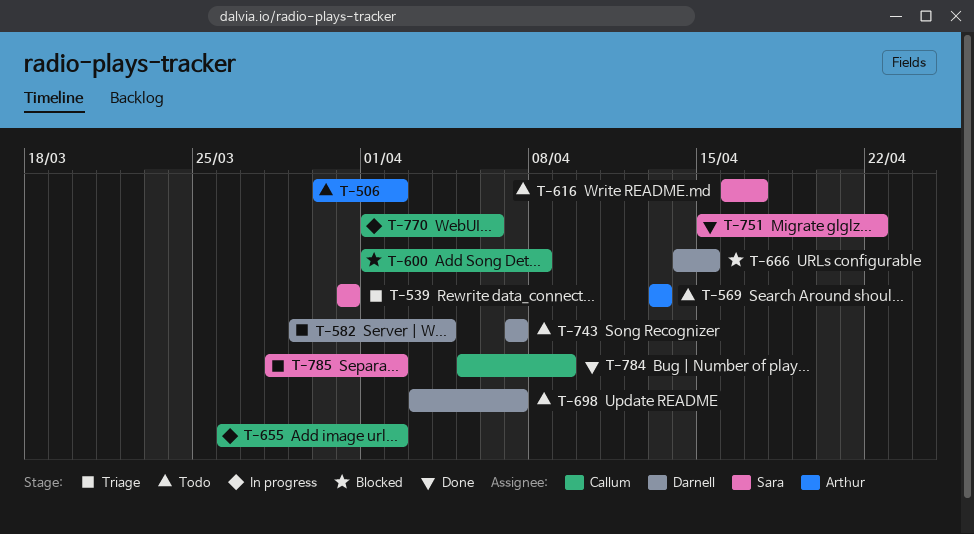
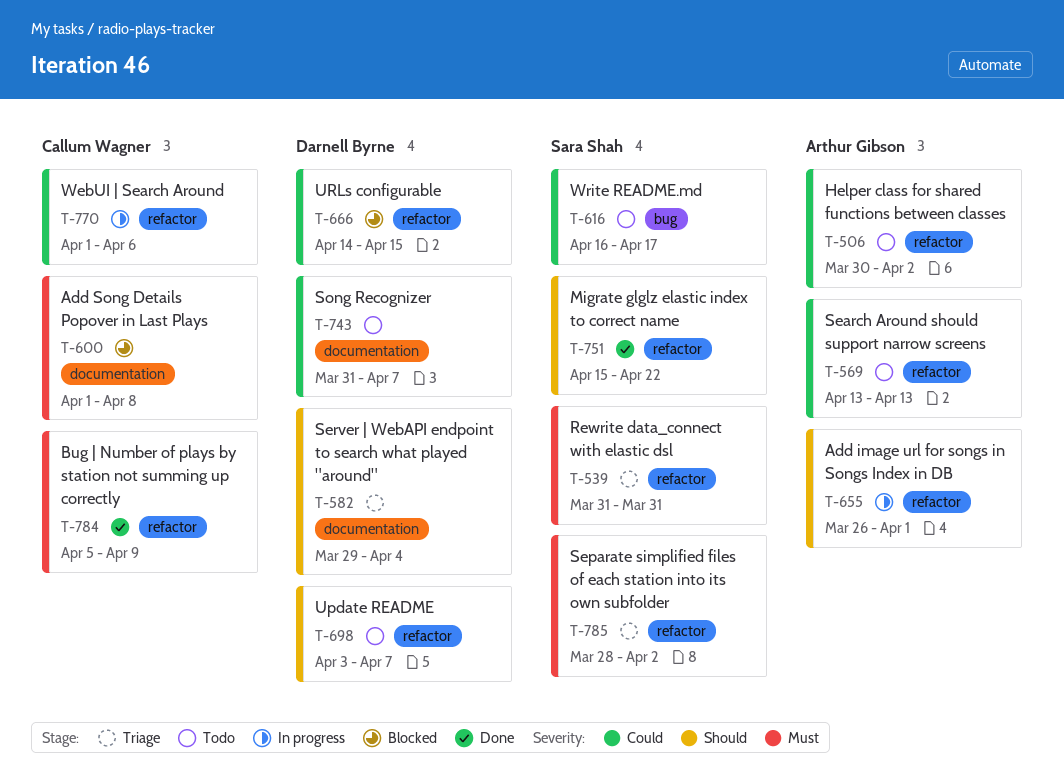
T-655, owner: Callum Wagner -> Arthur Gibson
T-655, due: Apr 2 -> Apr 1
T-743, start: Apr 7 -> Mar 31

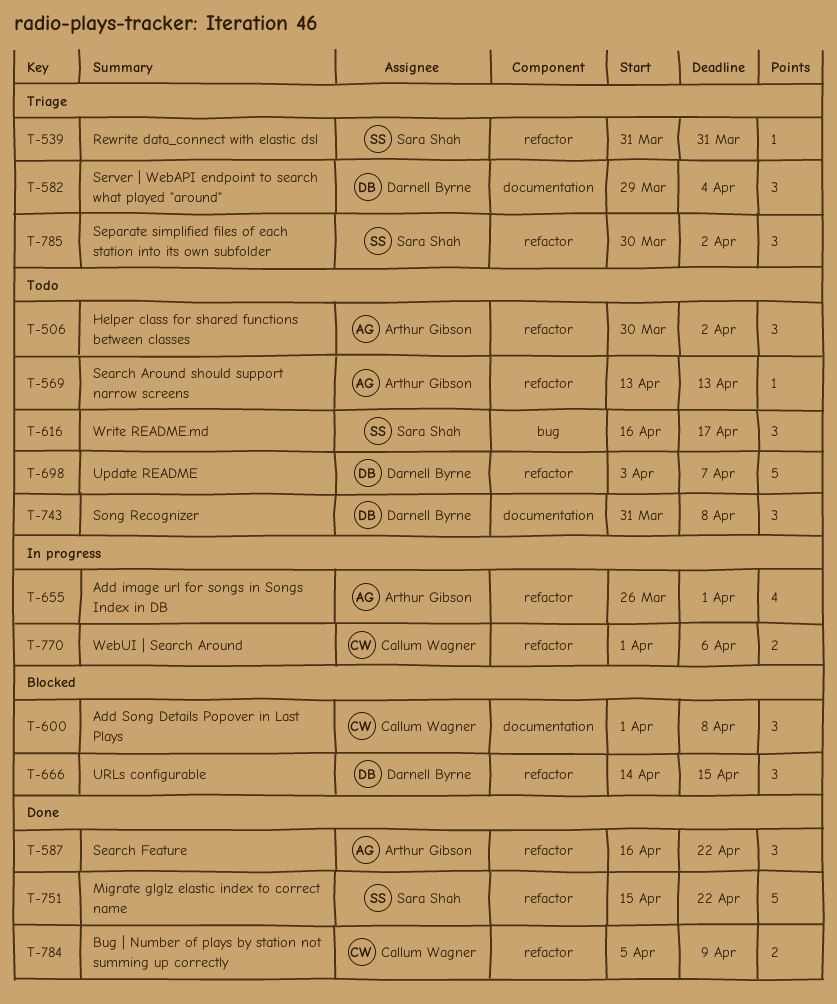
T-587: none -> present
T-743, due: Apr 7 -> Apr 8
T-785, start: Mar 28 -> Mar 30

